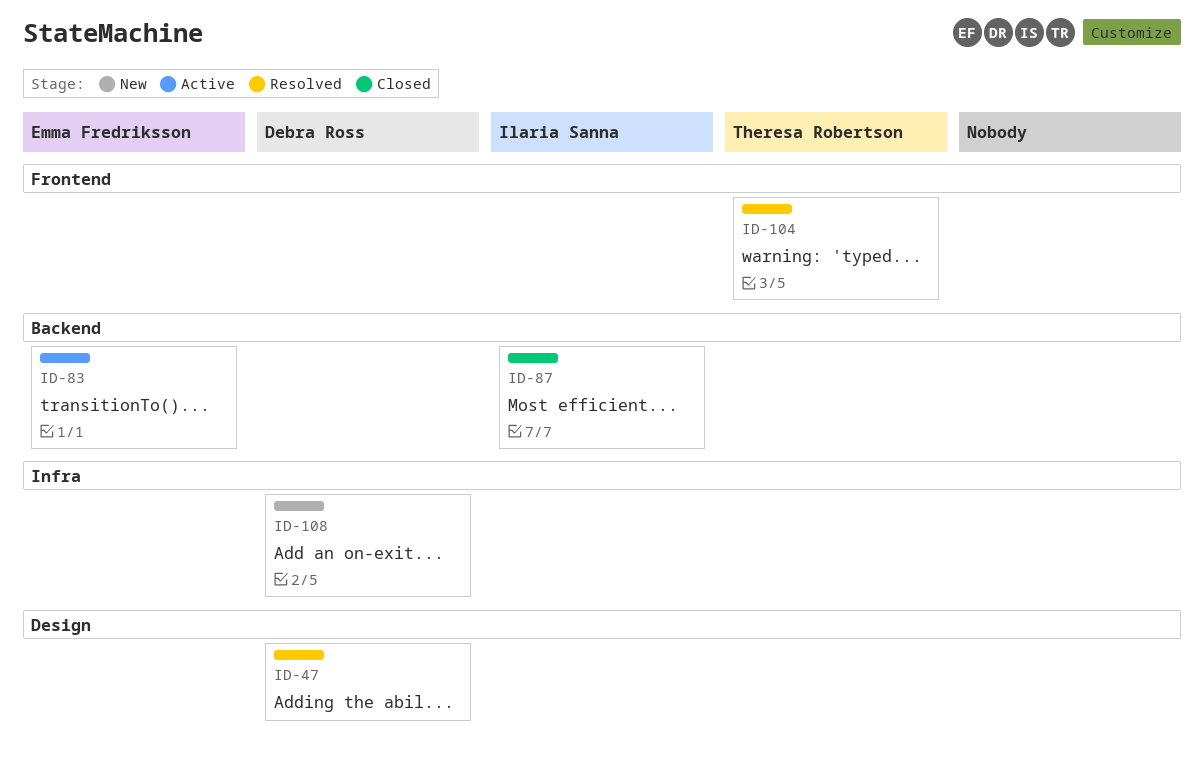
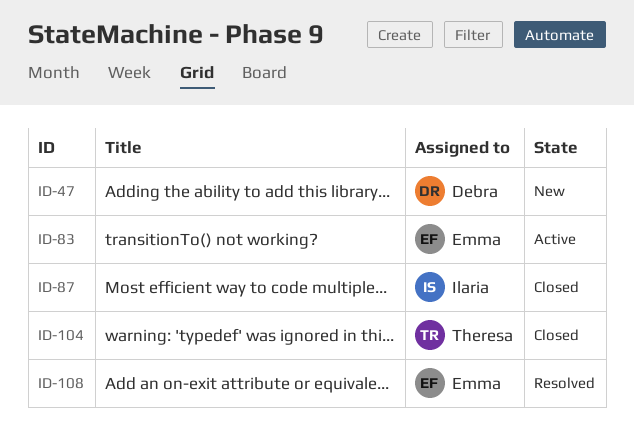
ID-47, status: Resolved -> New
ID-104, status: Resolved -> Closed
ID-108, status: New -> Resolved
ID-108, owner: Debra Ross -> Emma Fredriksson

